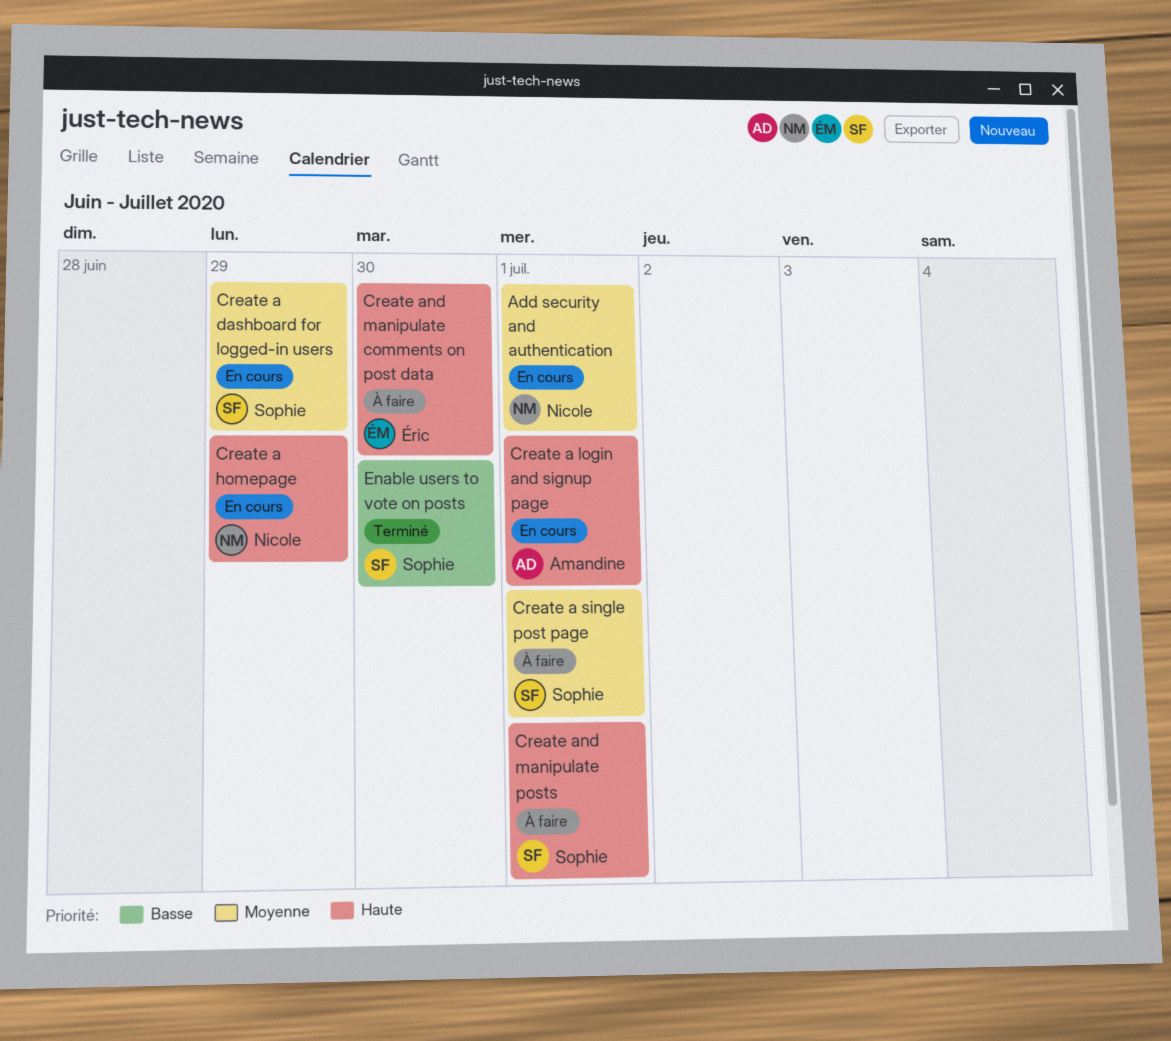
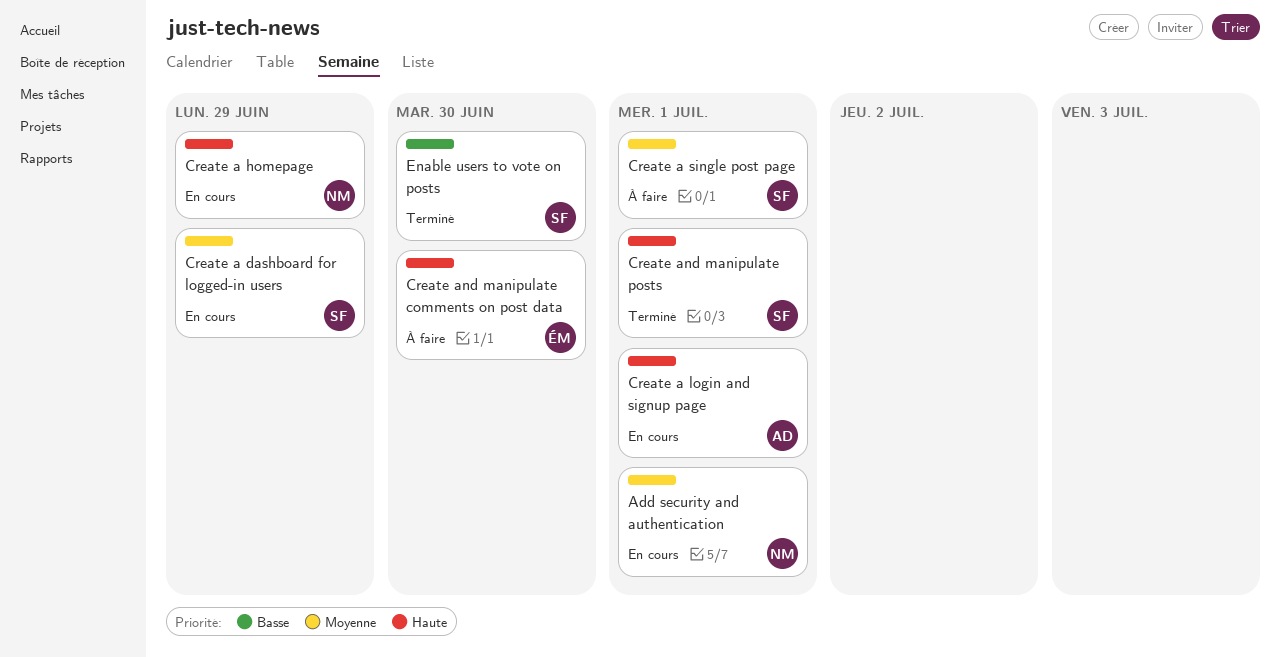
Create and manipulate posts, status: À faire -> Terminé

